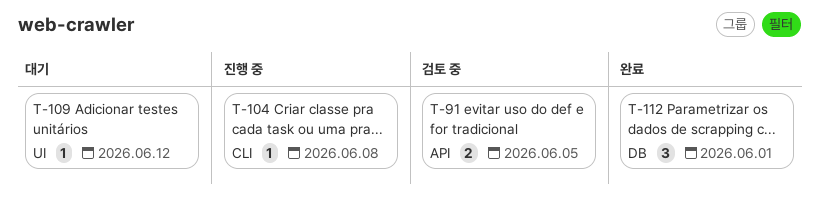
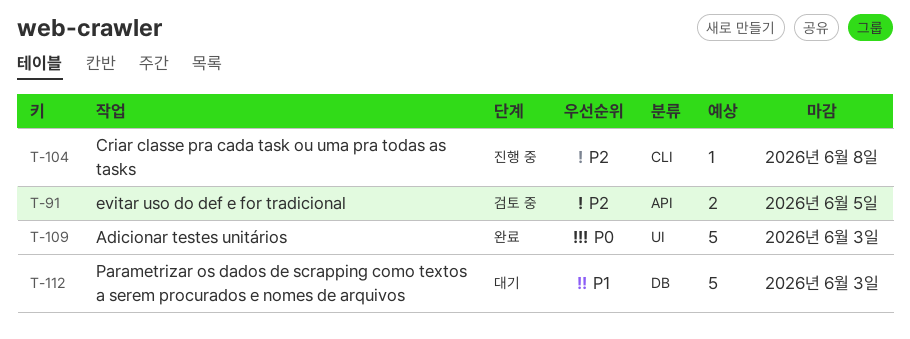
T-109, status: 대기 -> 완료
T-109, estimate: 1 -> 5
T-109, due: Jun 12 -> Jun 3
T-112, status: 완료 -> 대기
T-112, estimate: 3 -> 5
T-112, due: Jun 1 -> Jun 3

